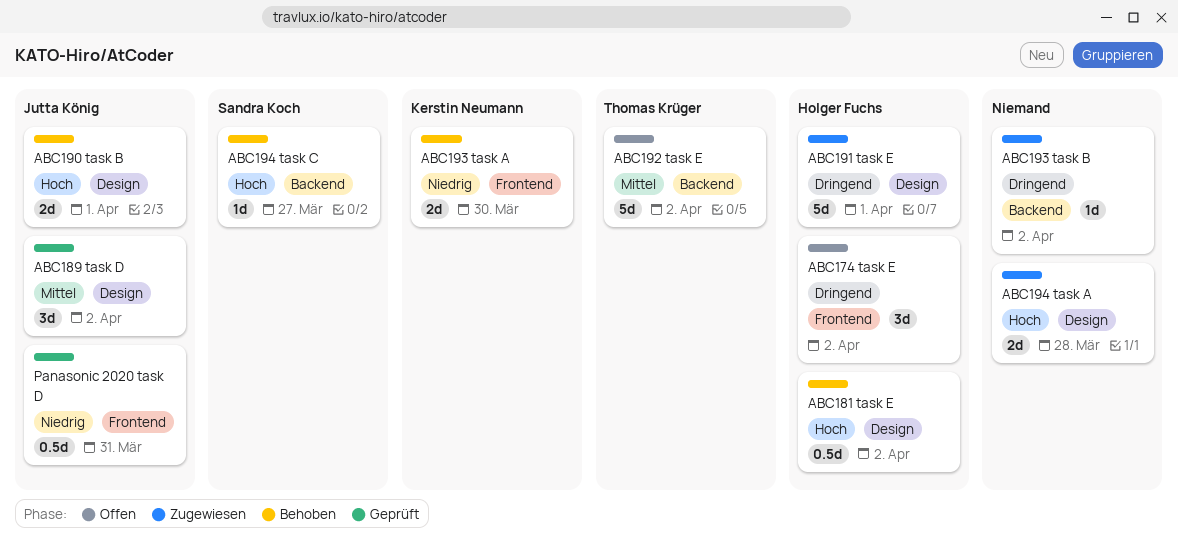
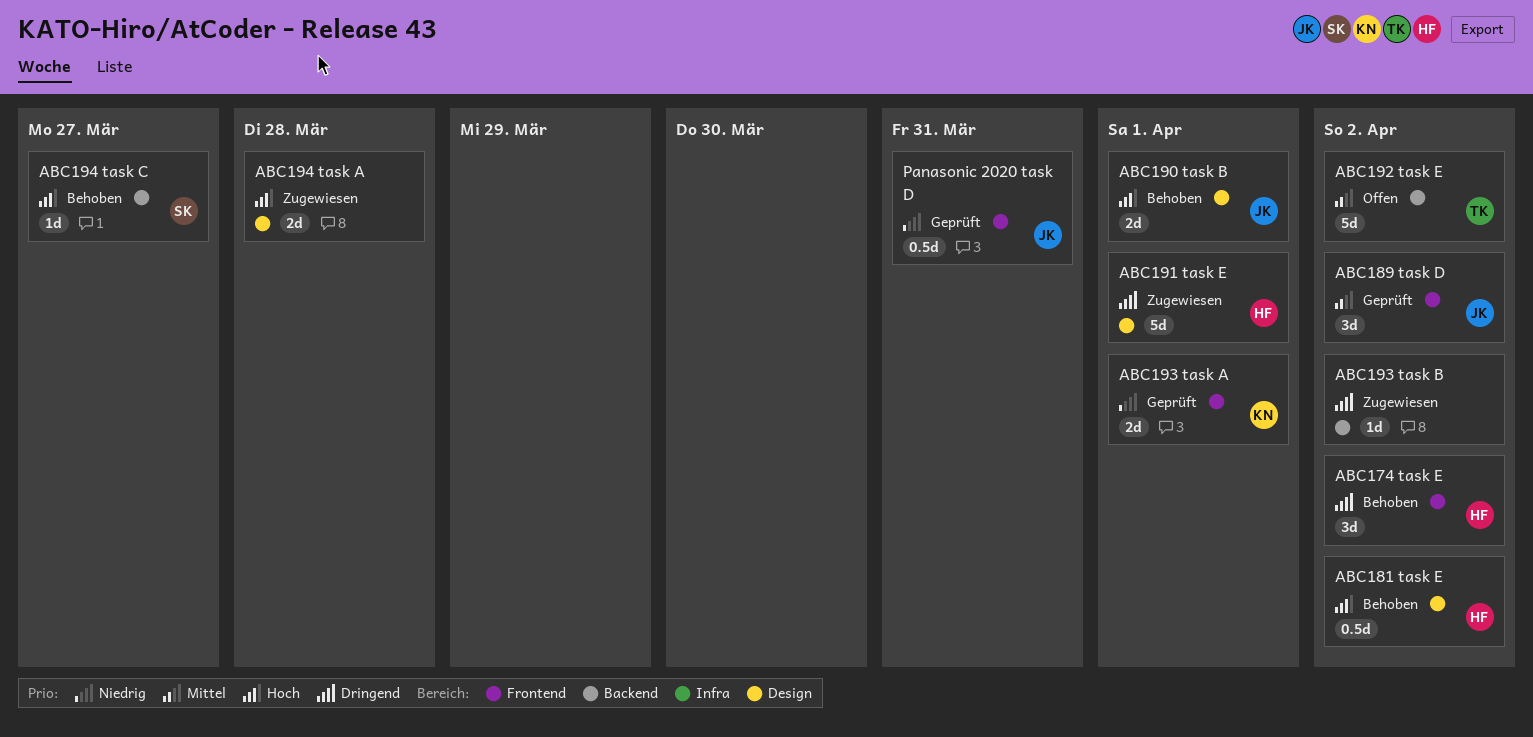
ABC174 task E, status: Offen -> Behoben
ABC189 task D, label: Design -> Frontend
ABC193 task A, status: Behoben -> Geprüft
ABC193 task A, due: Mar 30 -> Apr 1

